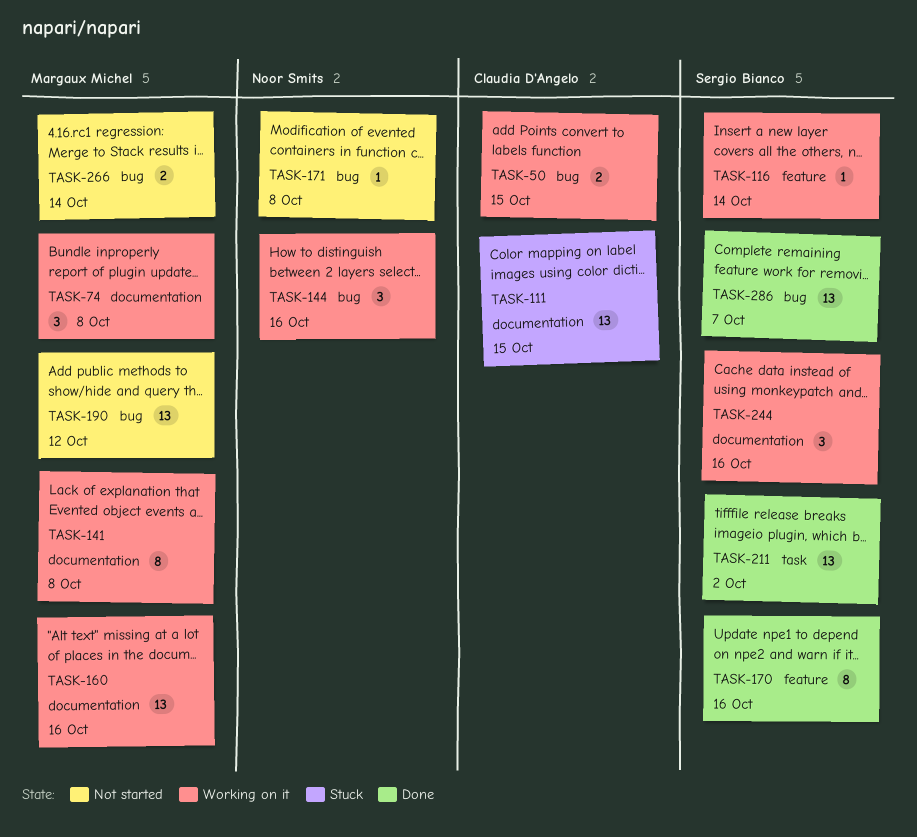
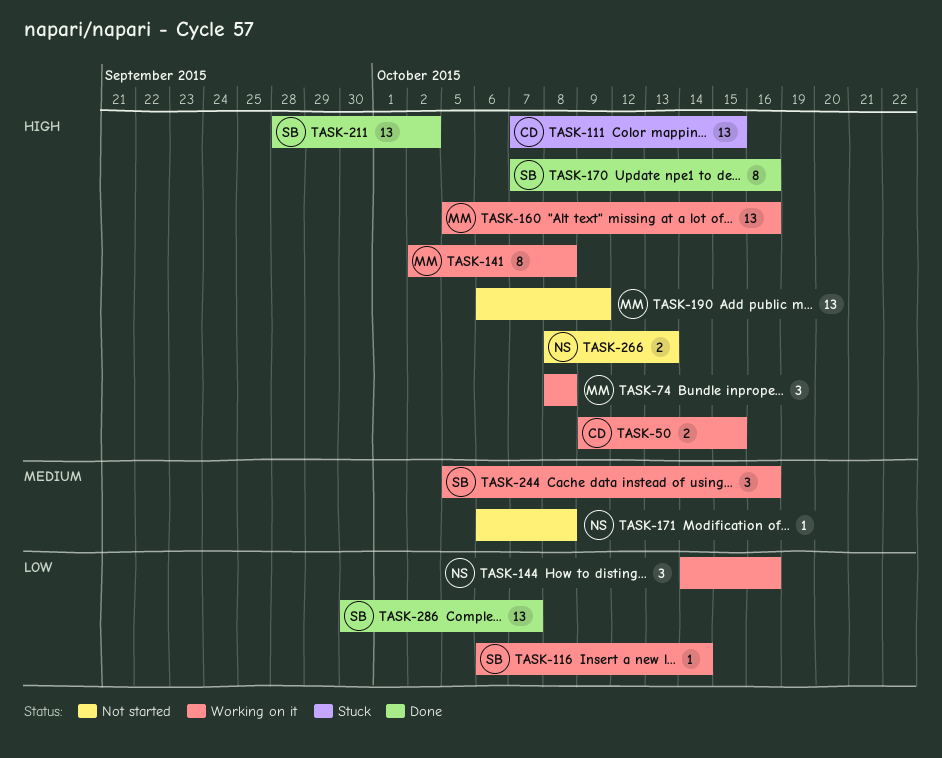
TASK-190, due: Oct 12 -> Oct 9
TASK-266, owner: Margaux Michel -> Noor Smits
TASK-266, due: Oct 14 -> Oct 13

